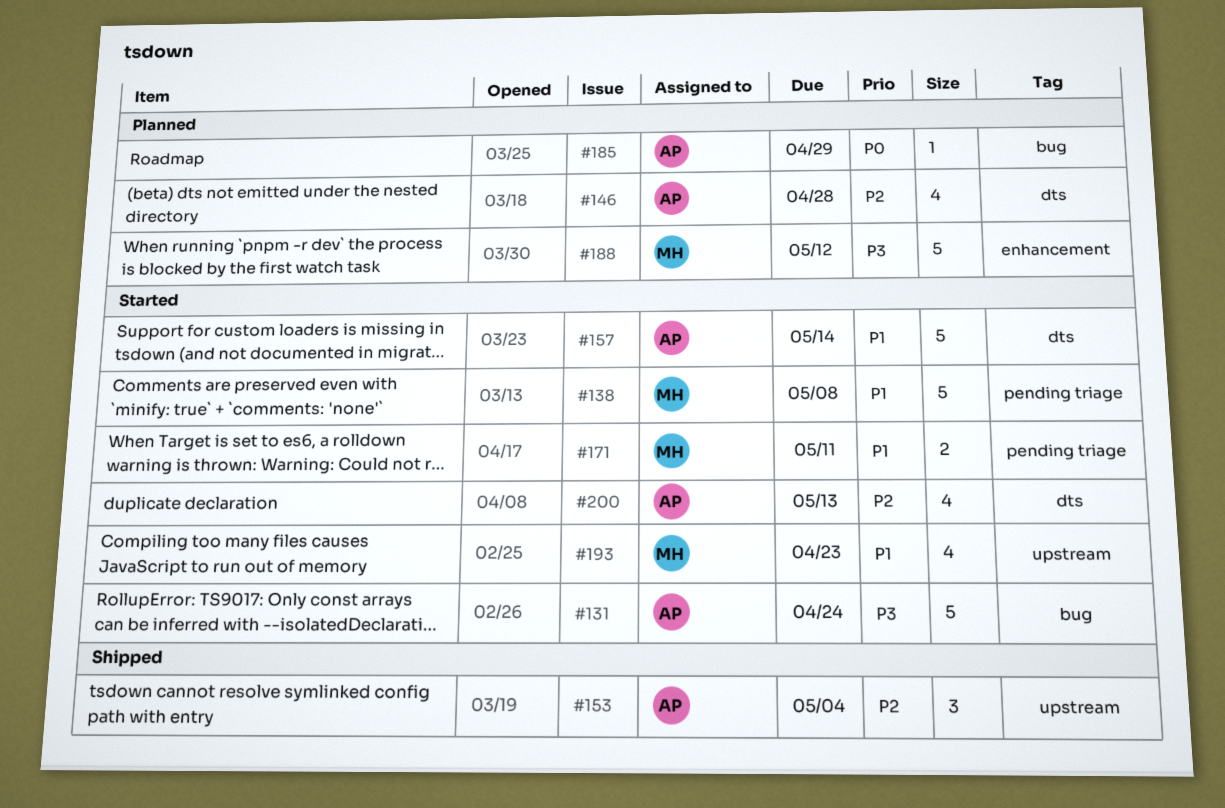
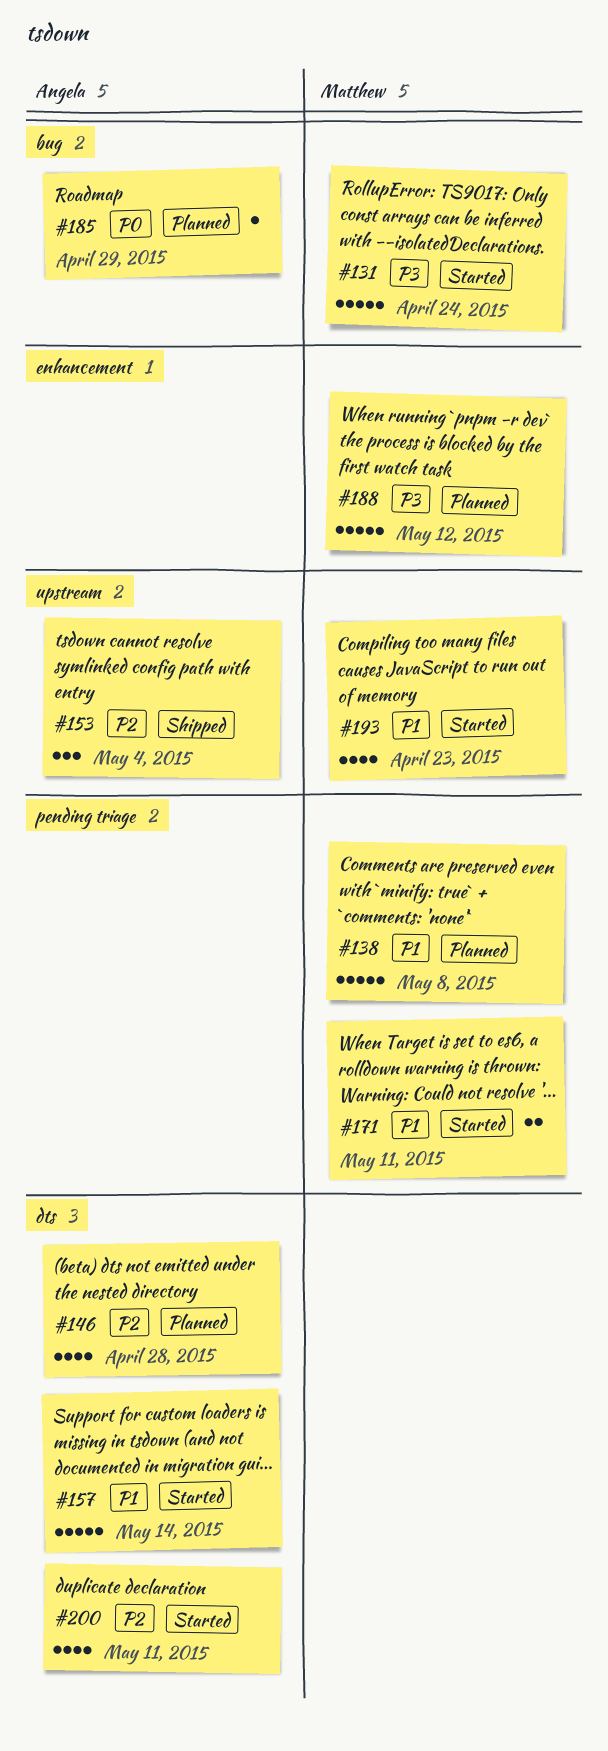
#131, owner: Angela -> Matthew
#138, status: Started -> Planned
#200, due: May 13 -> May 11

